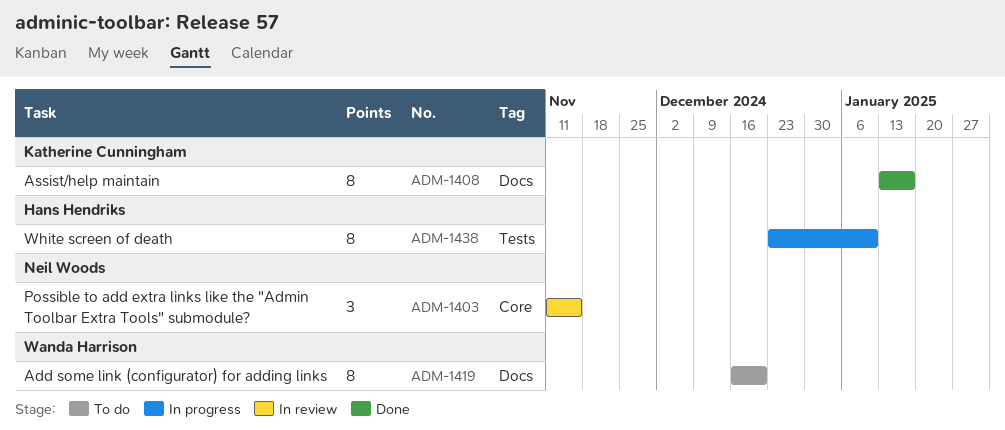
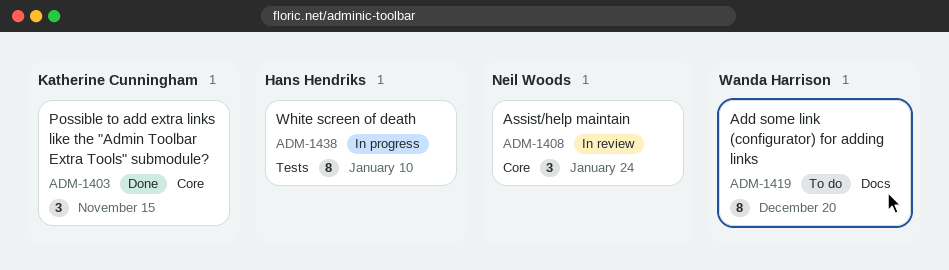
ADM-1403, status: In review -> Done
ADM-1403, owner: Neil Woods -> Katherine Cunningham
ADM-1408, status: Done -> In review
ADM-1408, owner: Katherine Cunningham -> Neil Woods
ADM-1408, label: Docs -> Core
ADM-1408, estimate: 8 -> 3
ADM-1408, due: Jan 17 -> Jan 24

